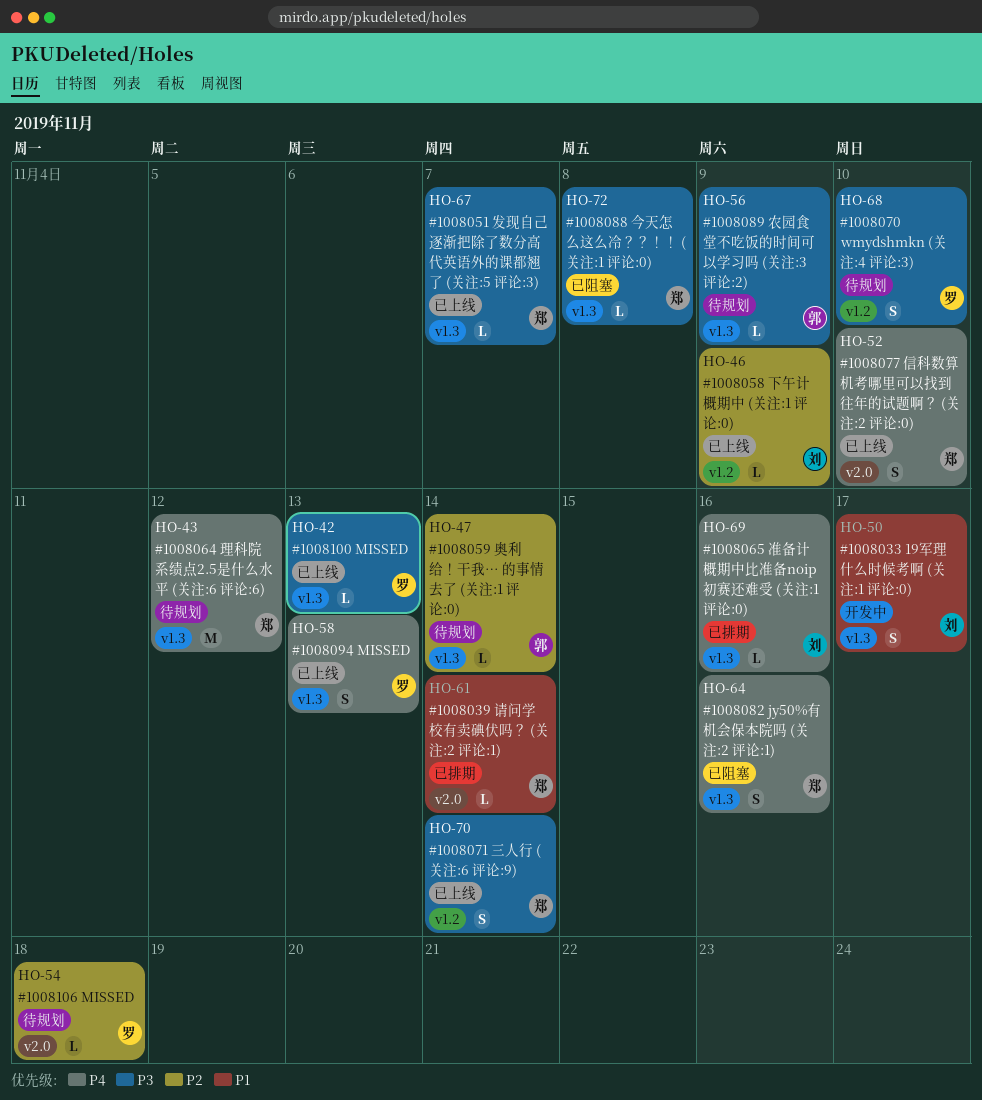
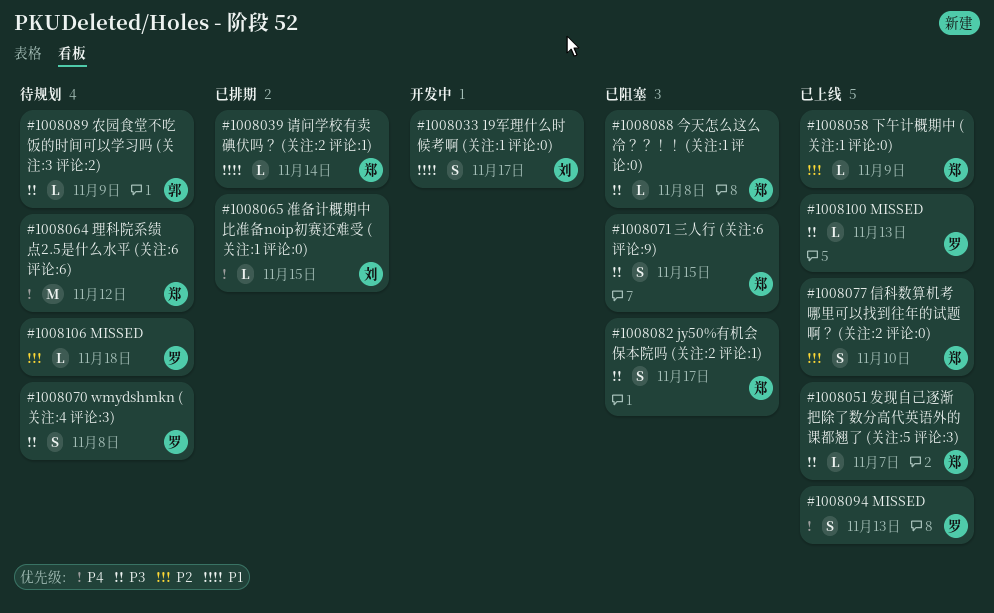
#1008058 下午计概期中 (关注:1 评论:0), owner: 刘 -> 郑
#1008059 奥利给！干我… 的事情去了 (关注:1 评论:0): present -> none
#1008065 准备计概期中比准备noip初赛还难受 (关注:1 评论:0), due: Nov 16 -> Nov 15
#1008070 wmydshmkn (关注:4 评论:3), due: Nov 10 -> Nov 8
#1008071 三人行 (关注:6 评论:9), status: 已上线 -> 已阻塞
#1008071 三人行 (关注:6 评论:9), due: Nov 14 -> Nov 15
#1008077 信科数算机考哪里可以找到往年的试题啊？ (关注:2 评论:0), priority: P4 -> P2
#1008082 jy50%有机会保本院吗 (关注:2 评论:1), priority: P4 -> P3
#1008082 jy50%有机会保本院吗 (关注:2 评论:1), due: Nov 16 -> Nov 17

